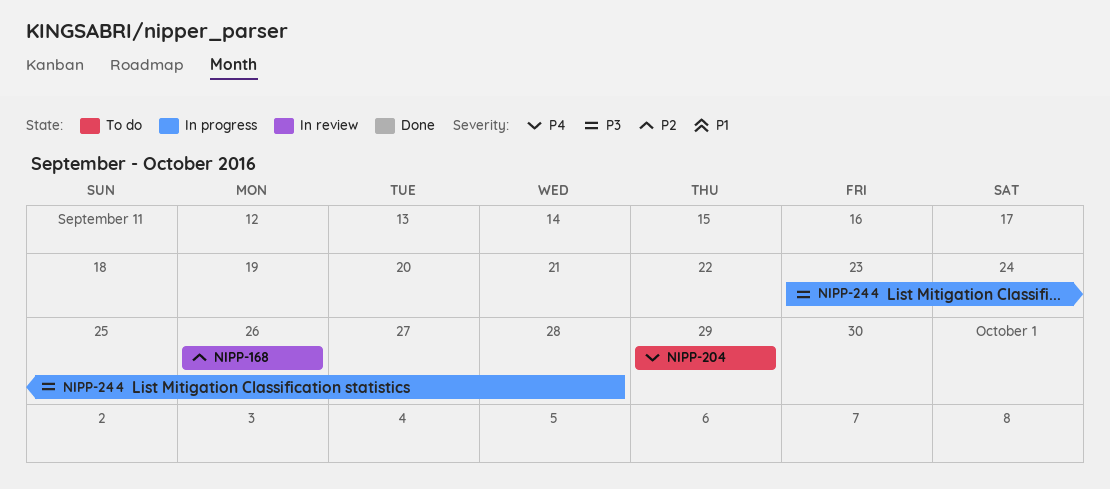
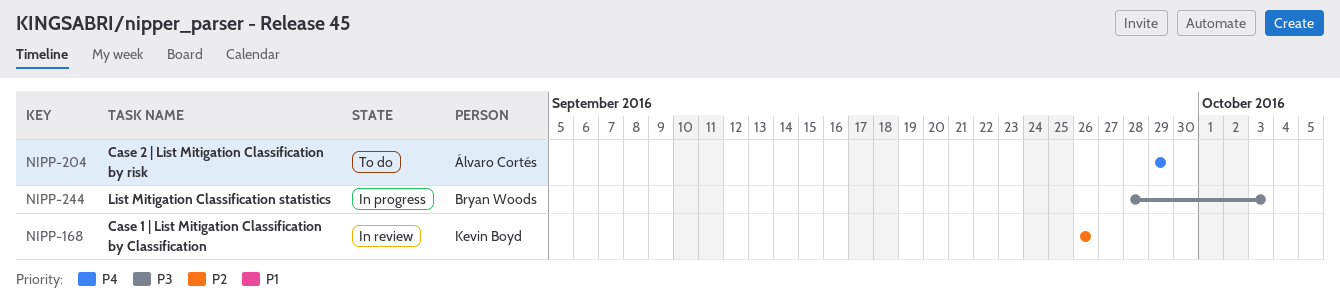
NIPP-244, start: Sep 23 -> Sep 28
NIPP-244, due: Sep 28 -> Oct 3

